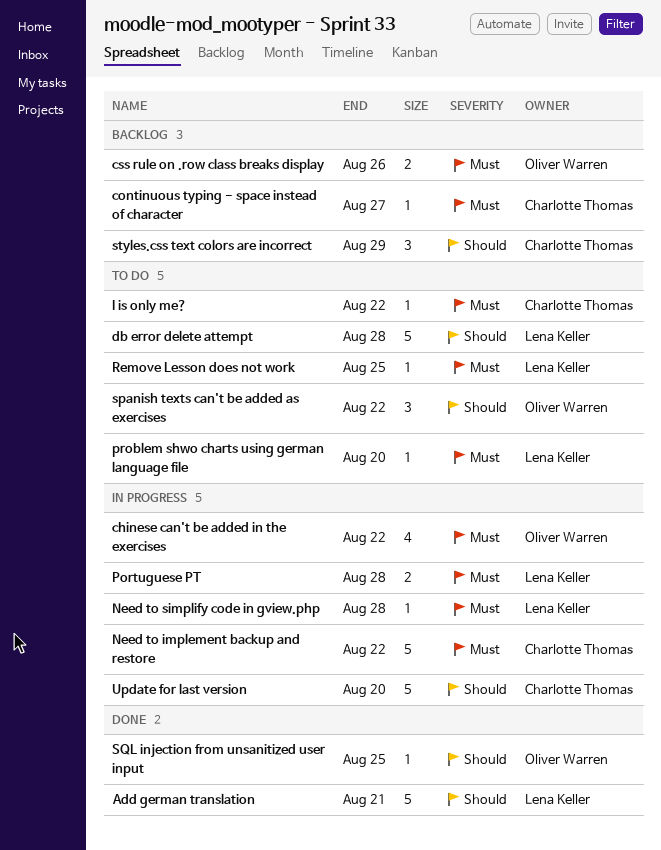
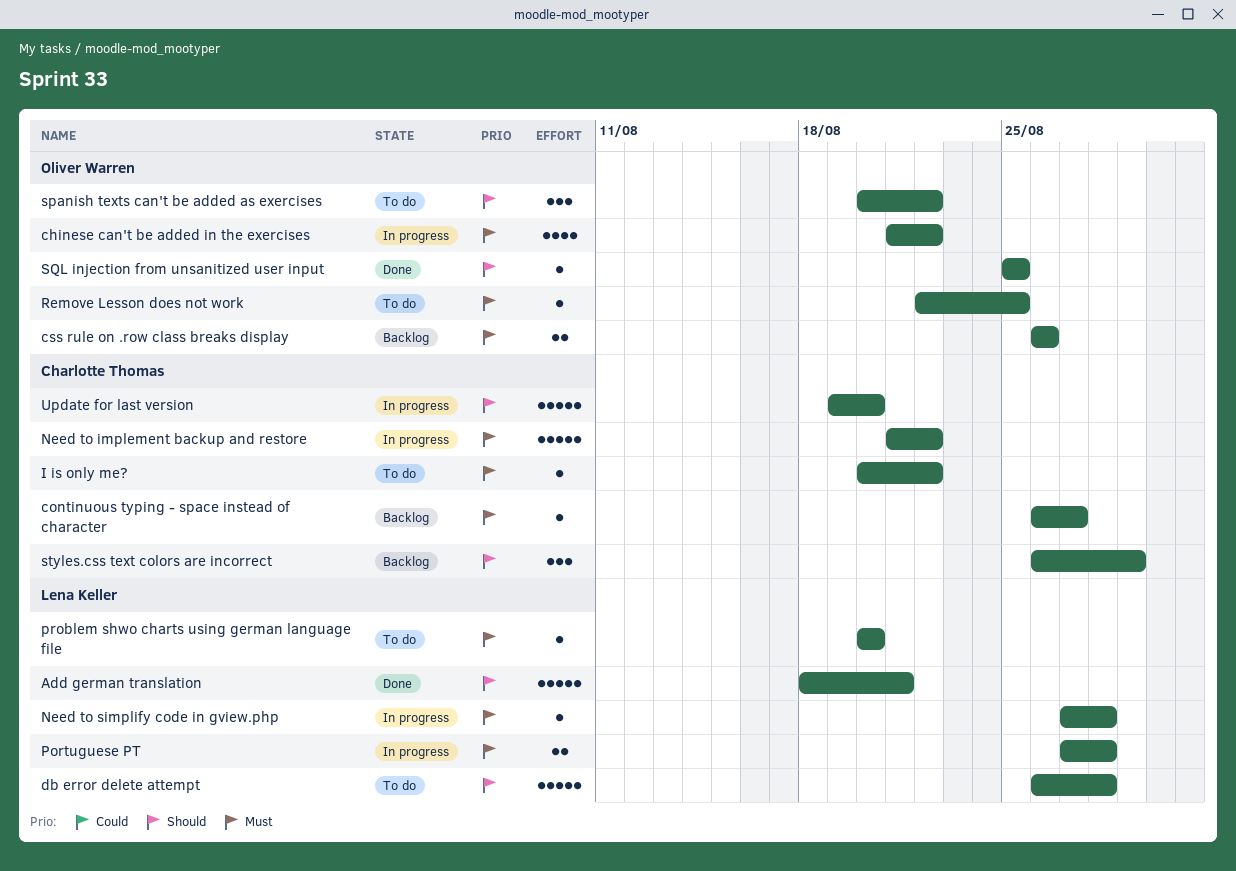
Remove Lesson does not work, owner: Lena Keller -> Oliver Warren

